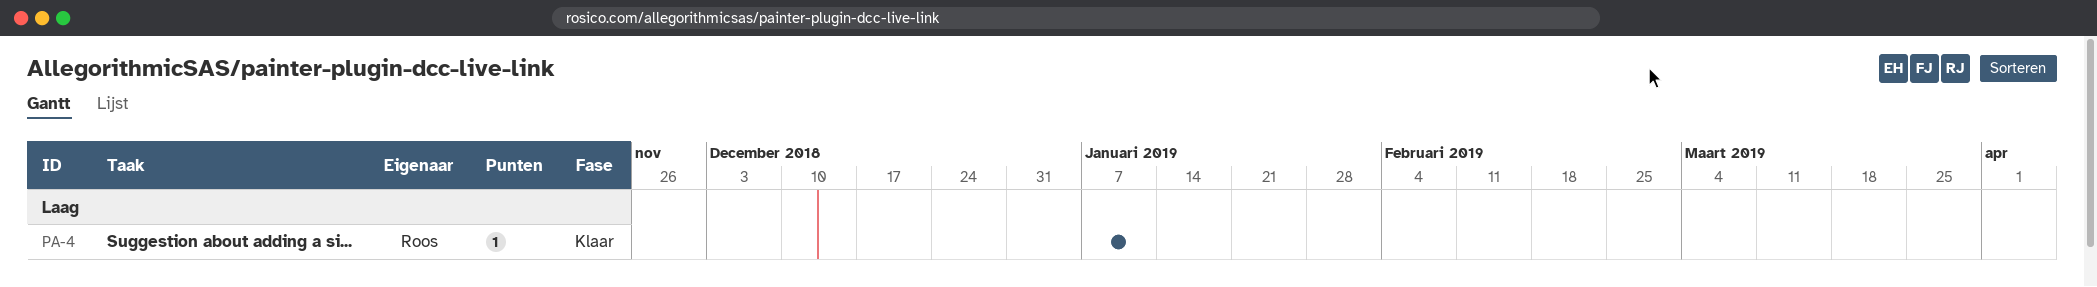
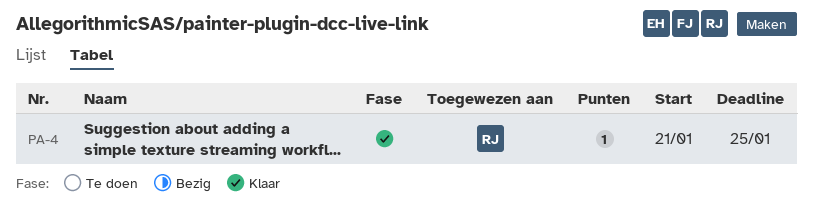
PA-4, start: Jan 7 -> Jan 21
PA-4, due: Jan 11 -> Jan 25

